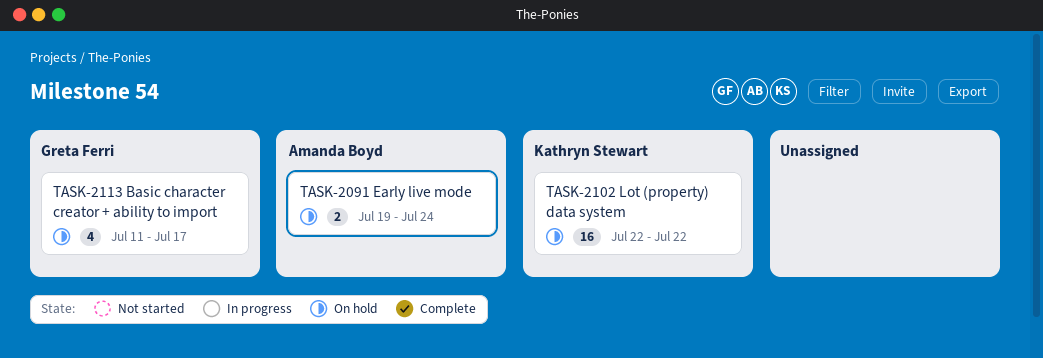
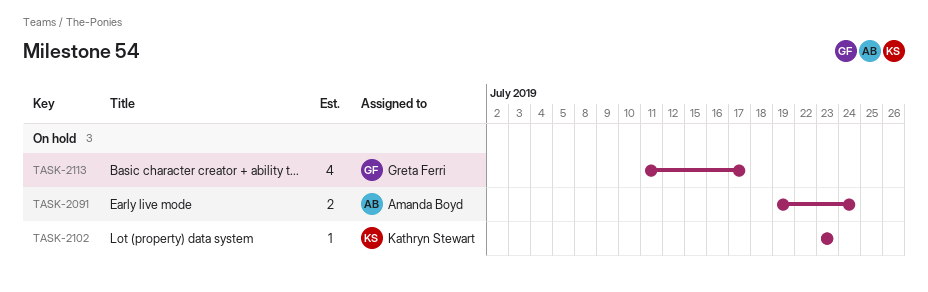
TASK-2102, estimate: 16 -> 1
TASK-2102, start: Jul 22 -> Jul 23
TASK-2102, due: Jul 22 -> Jul 23

